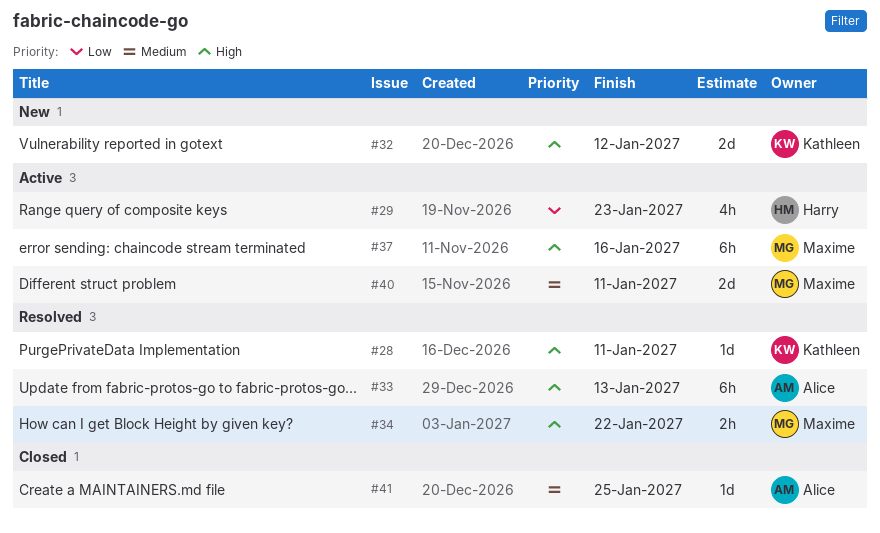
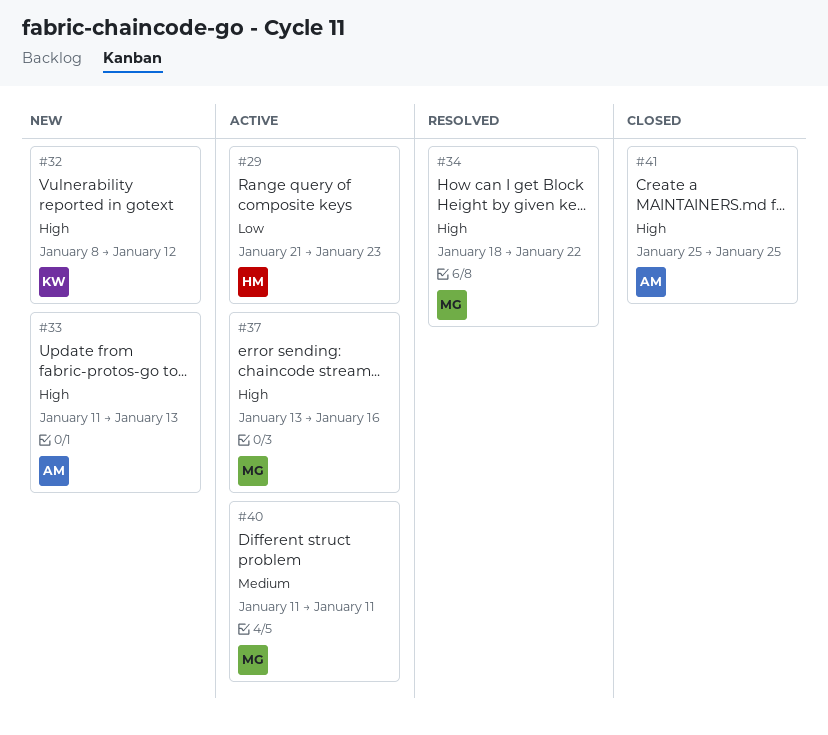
#28: present -> none
#33, status: Resolved -> New
#41, priority: Medium -> High

